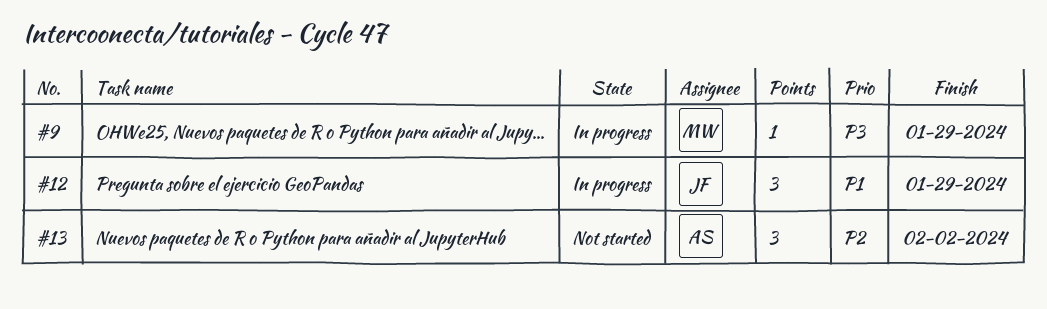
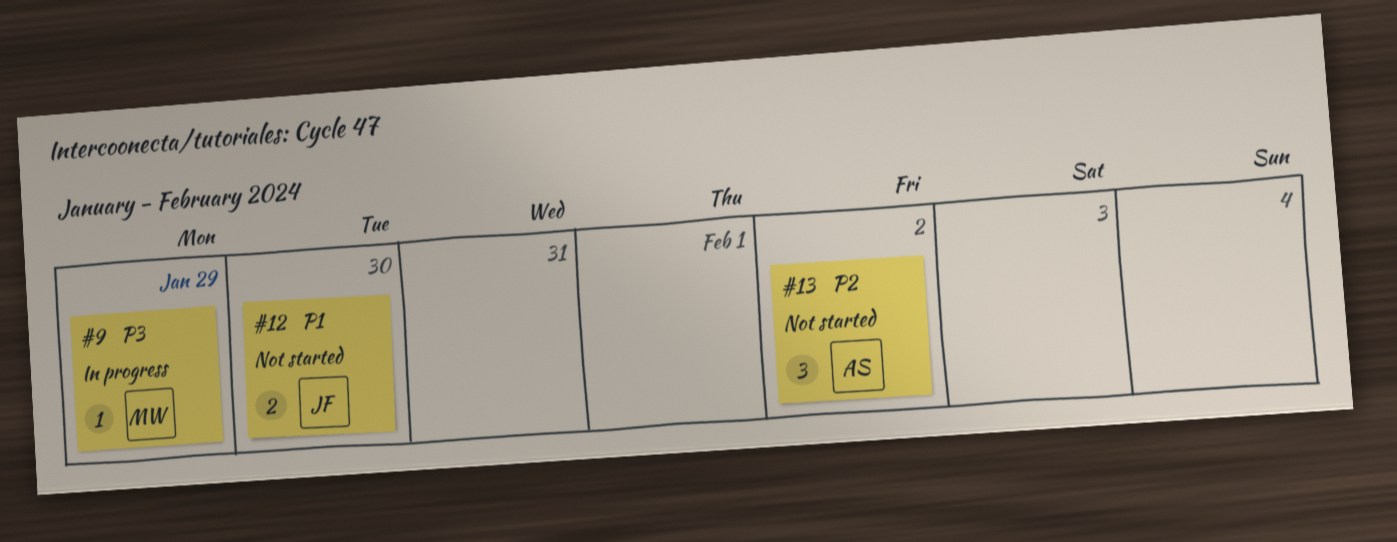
#12, status: In progress -> Not started
#12, estimate: 3 -> 2
#12, due: Jan 29 -> Jan 30

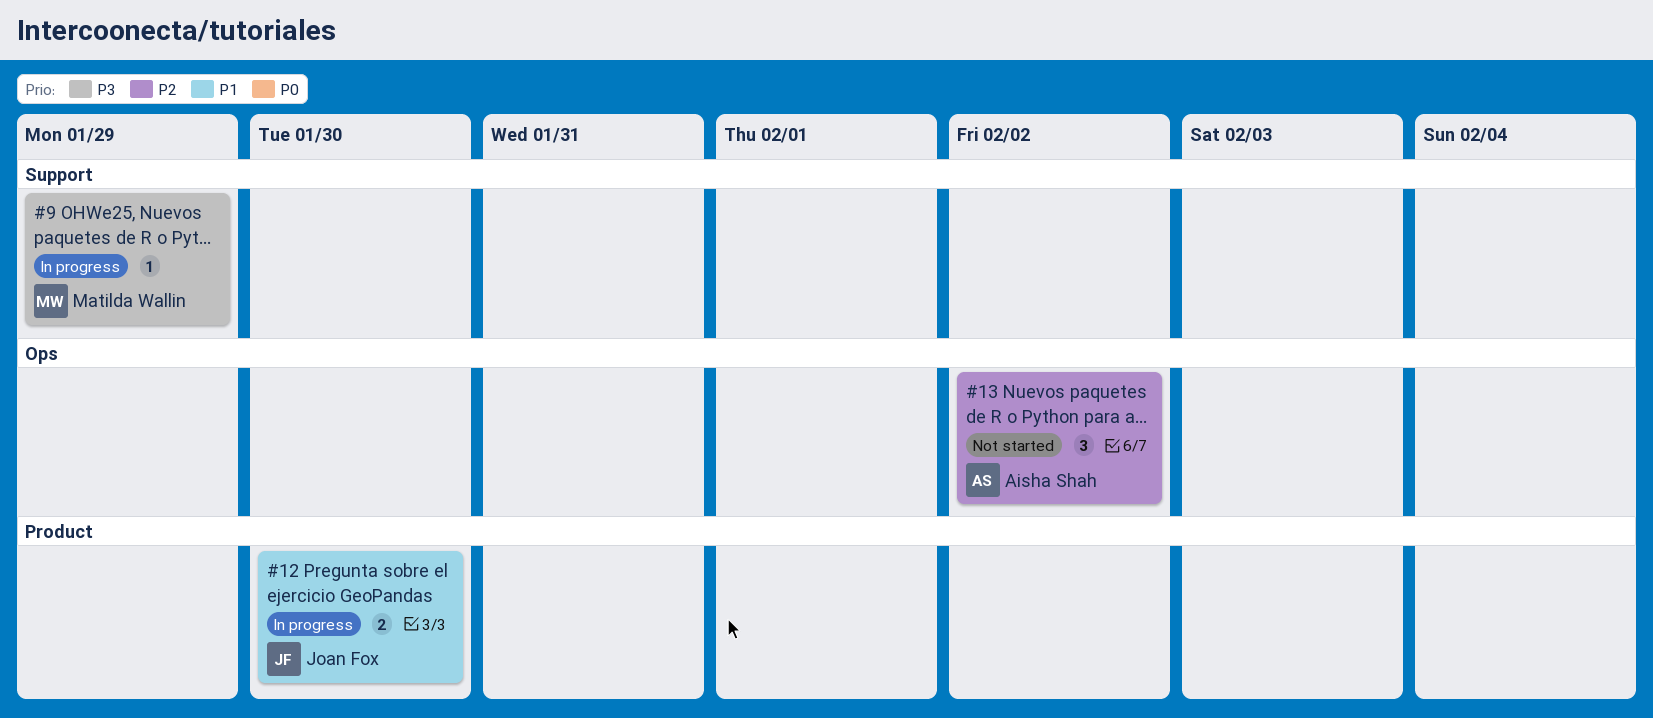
#12, status: Not started -> In progress

